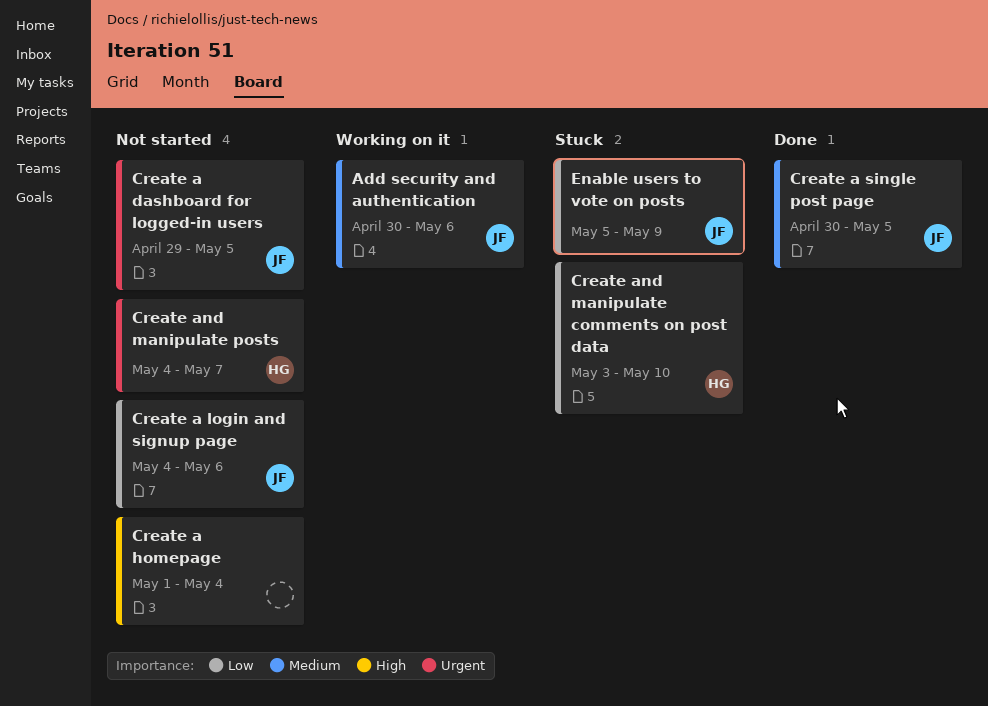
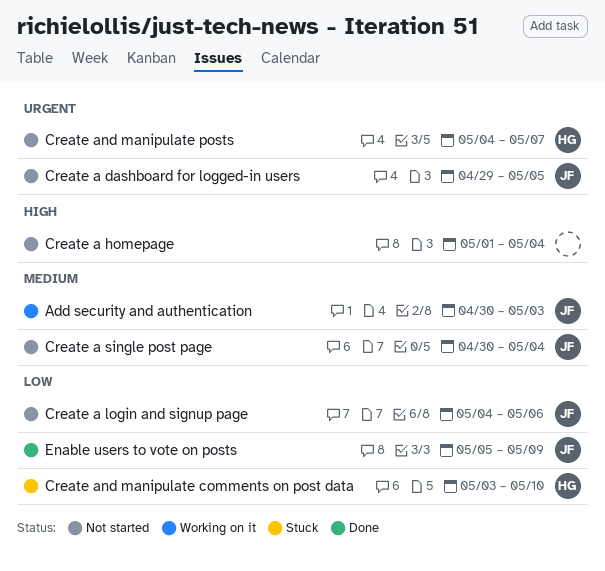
Add security and authentication, due: May 6 -> May 3
Create a single post page, status: Done -> Not started
Create a single post page, due: May 5 -> May 4
Enable users to vote on posts, status: Stuck -> Done

